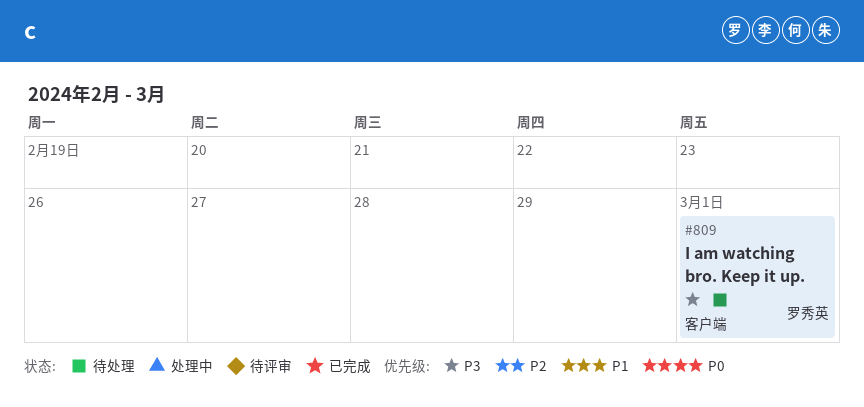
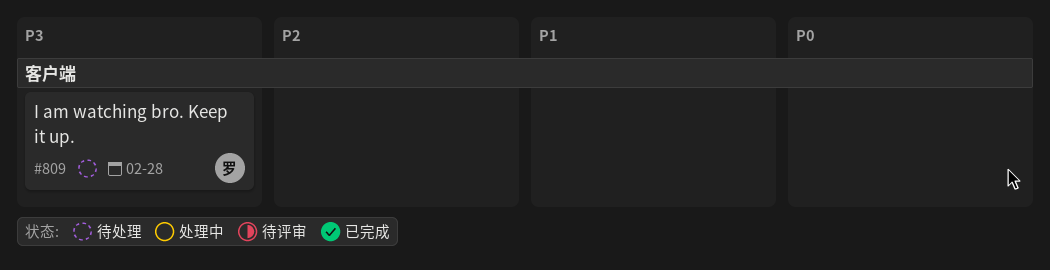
#809, due: Mar 1 -> Feb 28

